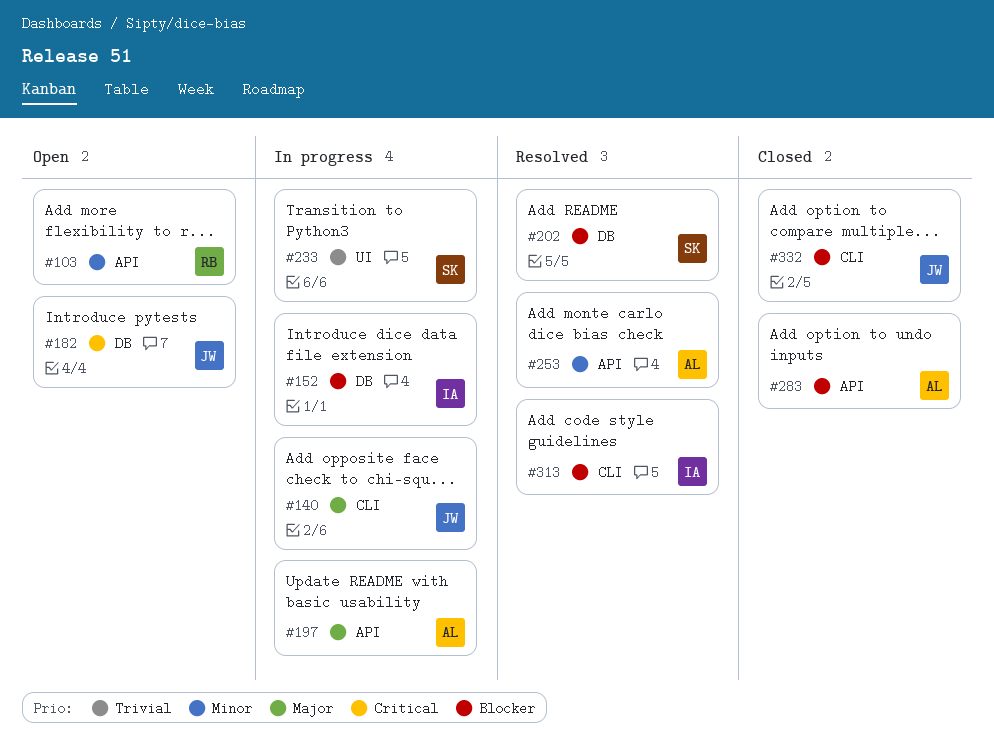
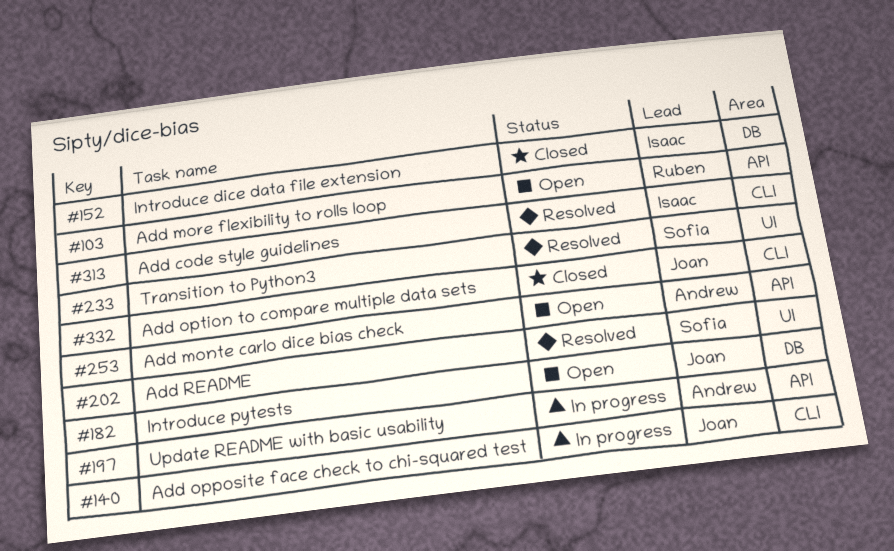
#152, status: In progress -> Closed
#202, label: DB -> UI
#233, status: In progress -> Resolved
#253, status: Resolved -> Open
#283: present -> none

